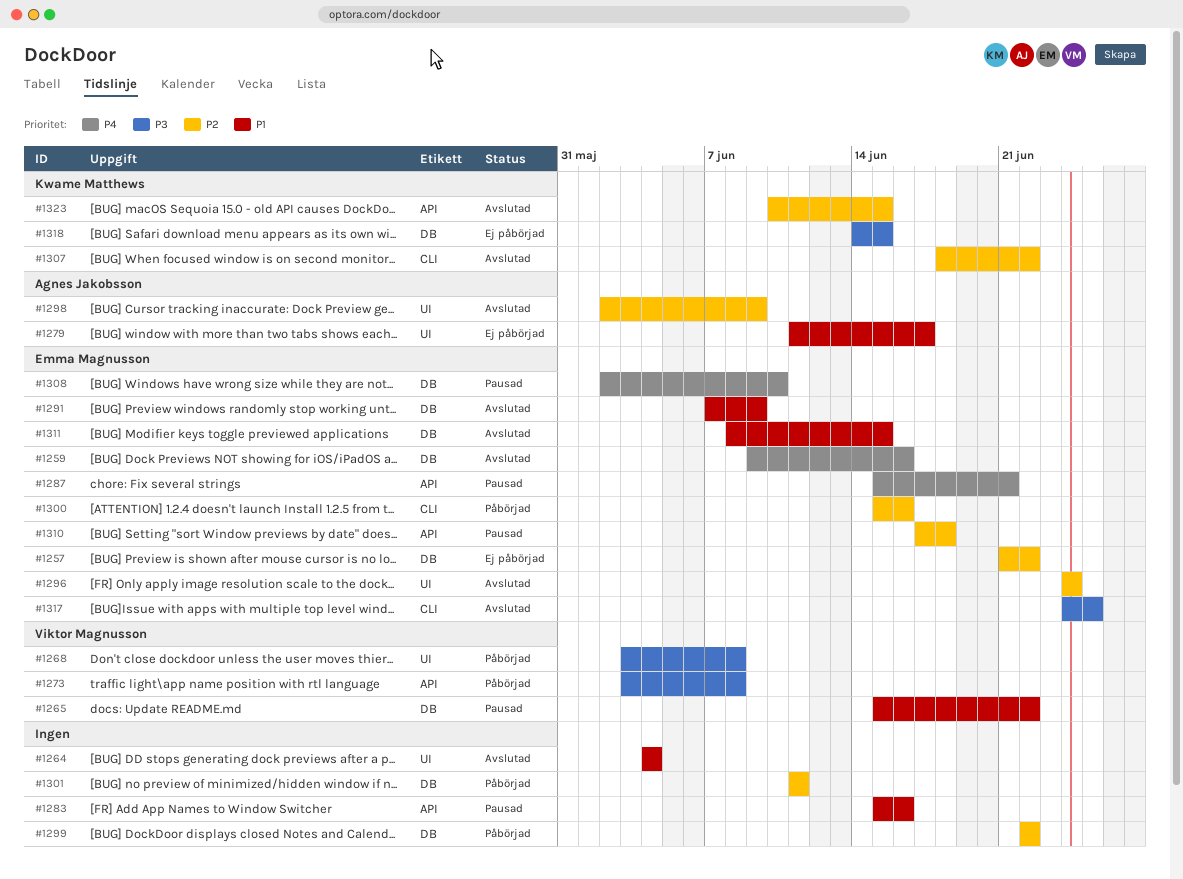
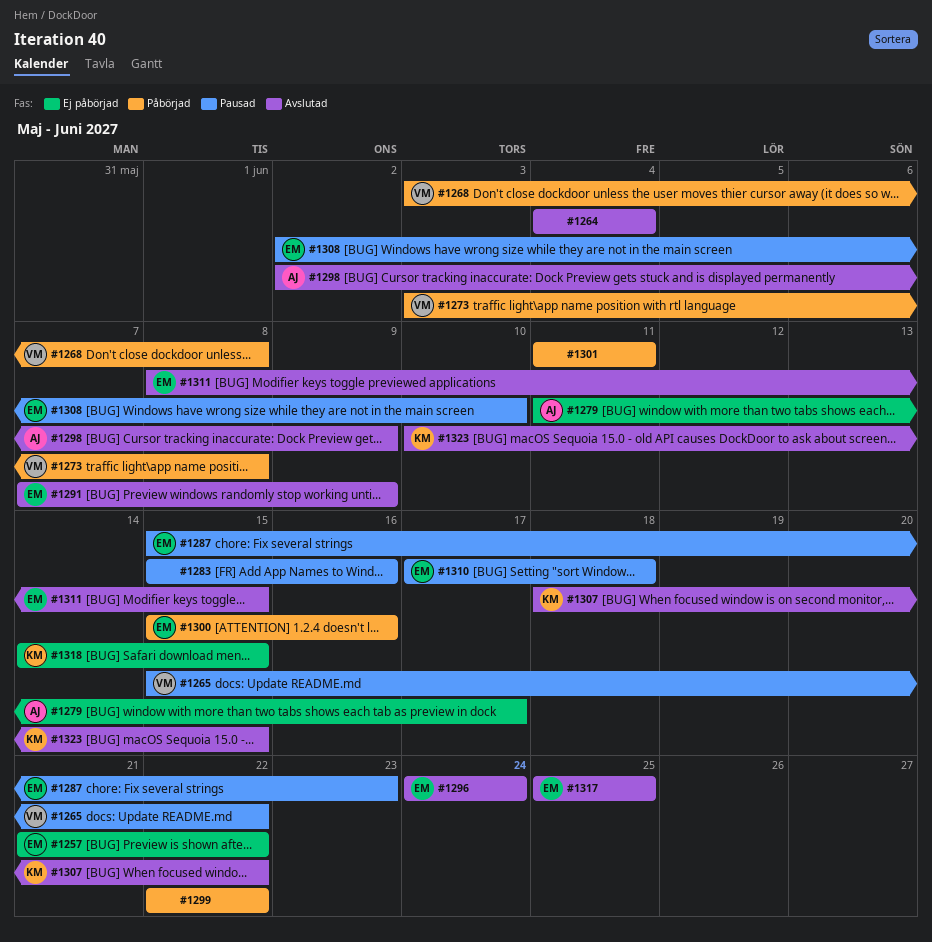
#1259: present -> none
#1287, due: Jun 21 -> Jun 23
#1317, start: Jun 24 -> Jun 25

